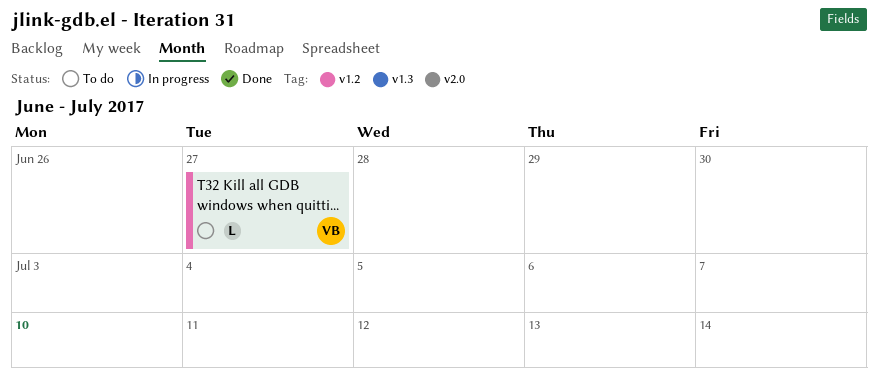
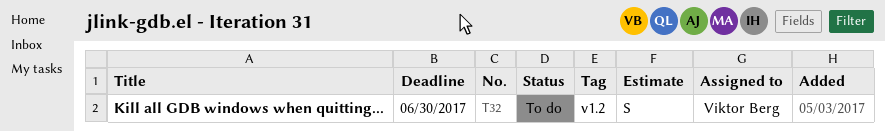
T32, estimate: L -> S
T32, due: Jun 27 -> Jun 30

